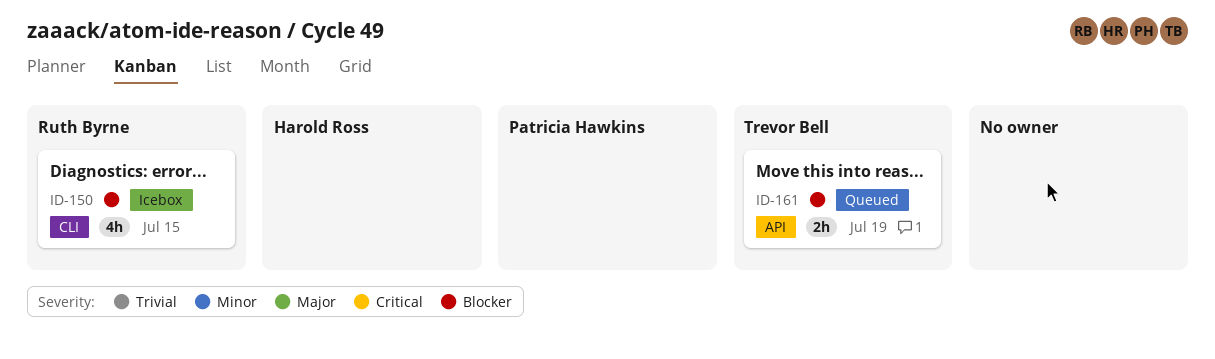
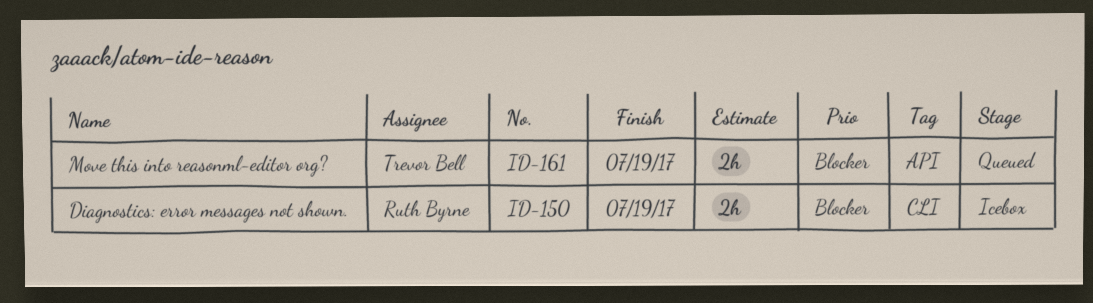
ID-150, estimate: 4h -> 2h
ID-150, due: Jul 15 -> Jul 19

